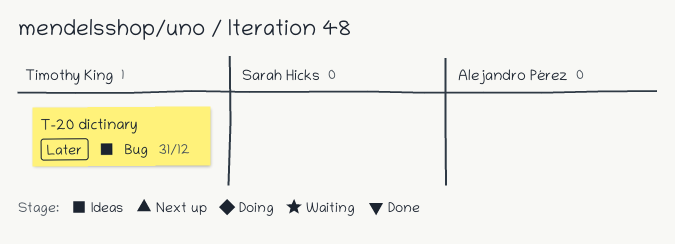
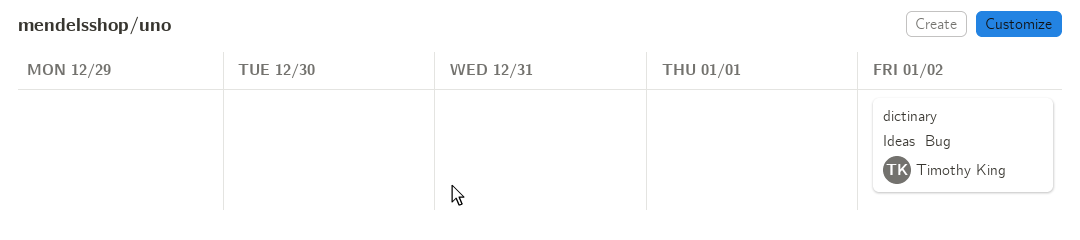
dictinary, due: Dec 31 -> Jan 2

